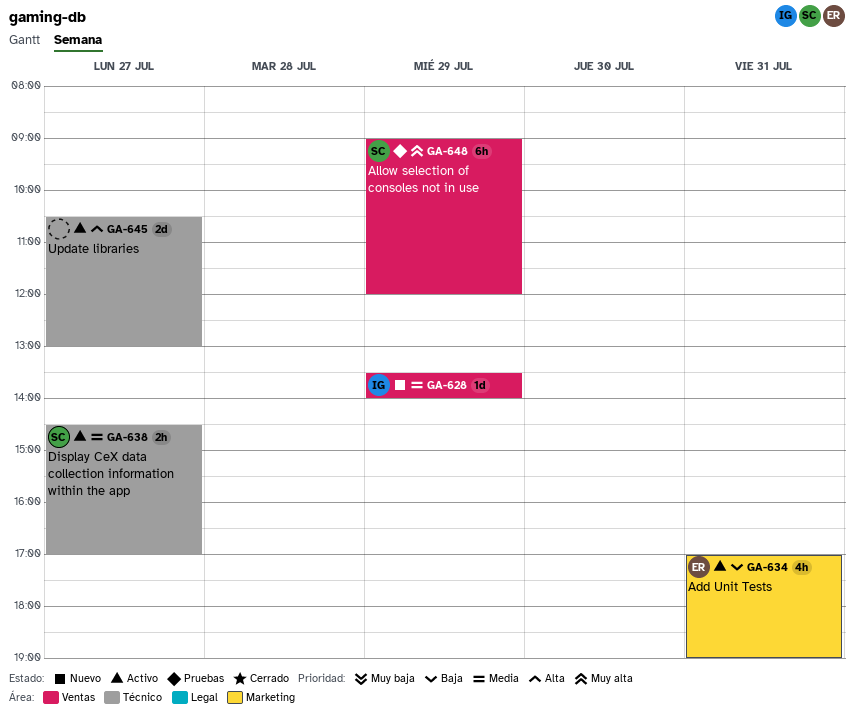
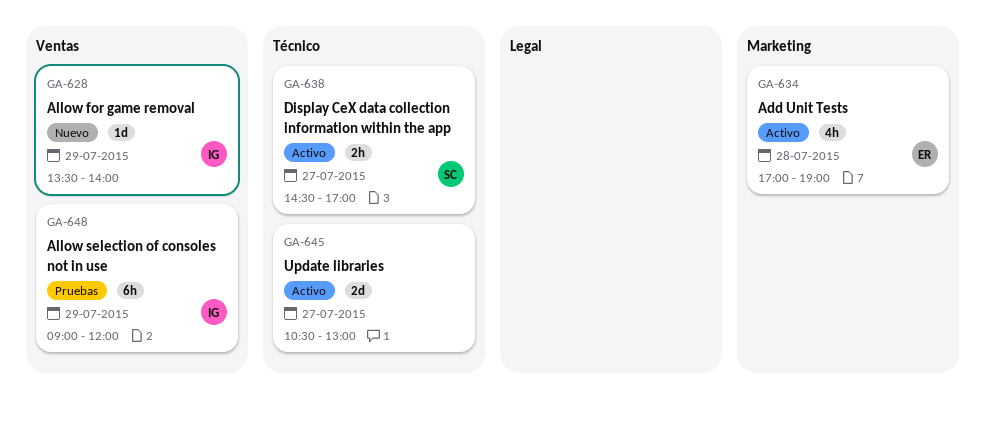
GA-634, day: Jul 31 -> Jul 28
GA-648, owner: SC -> IG

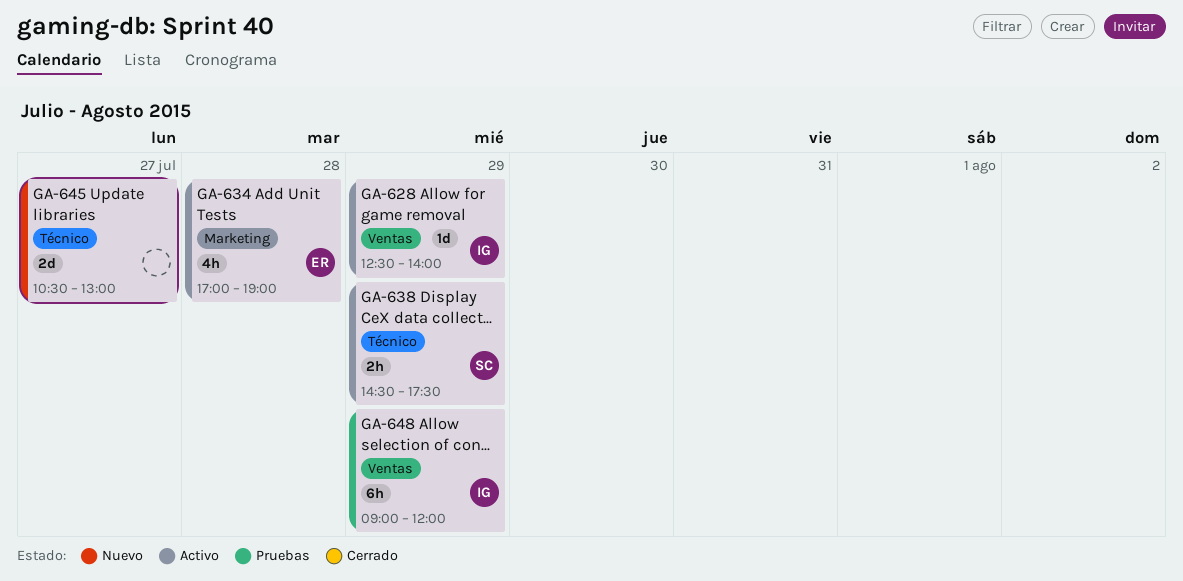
GA-628, status: Nuevo -> Activo
GA-628, begins: 13:30 -> 12:30
GA-638, day: Jul 27 -> Jul 29
GA-638, ends: 17:00 -> 17:30
GA-645, status: Activo -> Nuevo

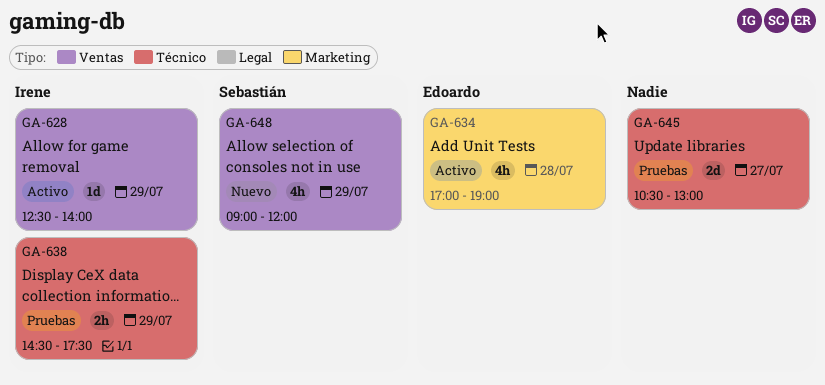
GA-638, status: Activo -> Pruebas
GA-638, owner: Sebastián -> Irene
GA-645, status: Nuevo -> Pruebas
GA-648, status: Pruebas -> Nuevo
GA-648, owner: Irene -> Sebastián
GA-648, estimate: 6h -> 4h

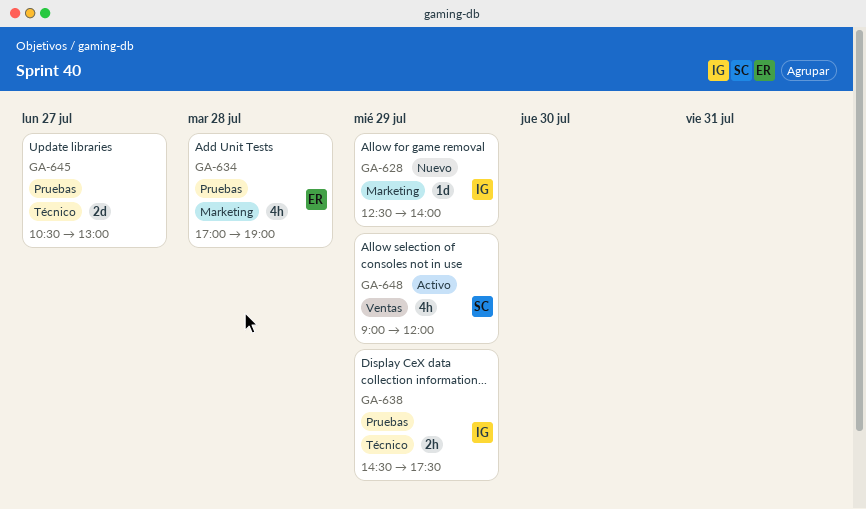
GA-628, status: Activo -> Nuevo
GA-628, label: Ventas -> Marketing
GA-634, status: Activo -> Pruebas
GA-648, status: Nuevo -> Activo

